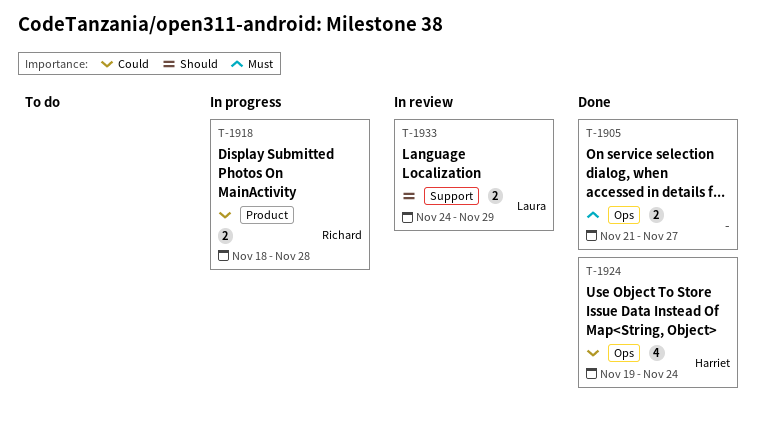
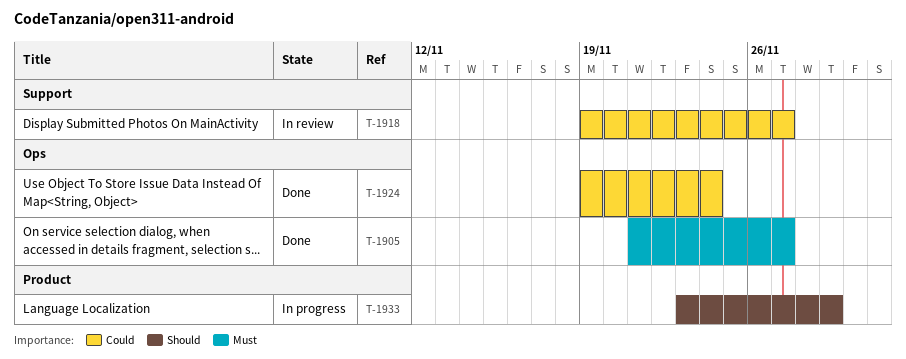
T-1918, status: In progress -> In review
T-1918, label: Product -> Support
T-1918, start: Nov 18 -> Nov 19
T-1918, due: Nov 28 -> Nov 27
T-1933, status: In review -> In progress
T-1933, label: Support -> Product
T-1933, start: Nov 24 -> Nov 23

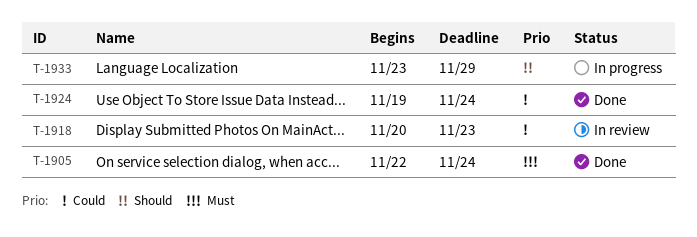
T-1905, start: Nov 21 -> Nov 22
T-1905, due: Nov 27 -> Nov 24
T-1918, start: Nov 19 -> Nov 20
T-1918, due: Nov 27 -> Nov 23

